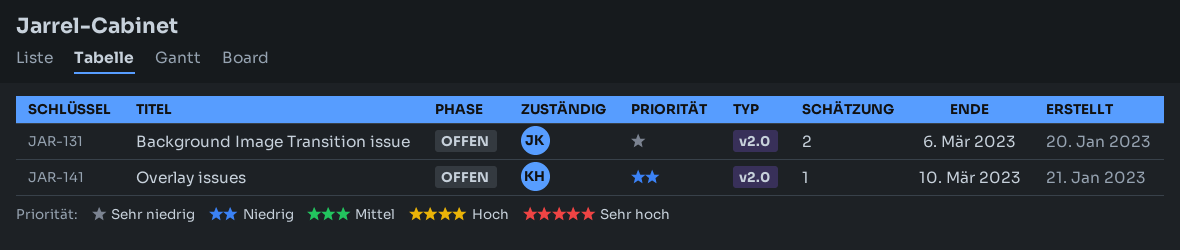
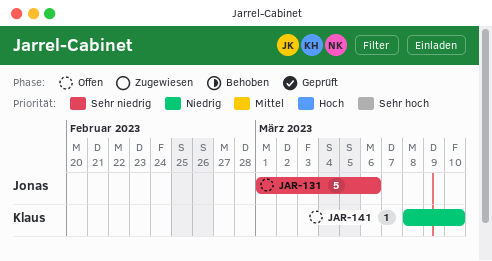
JAR-131, estimate: 2 -> 5

